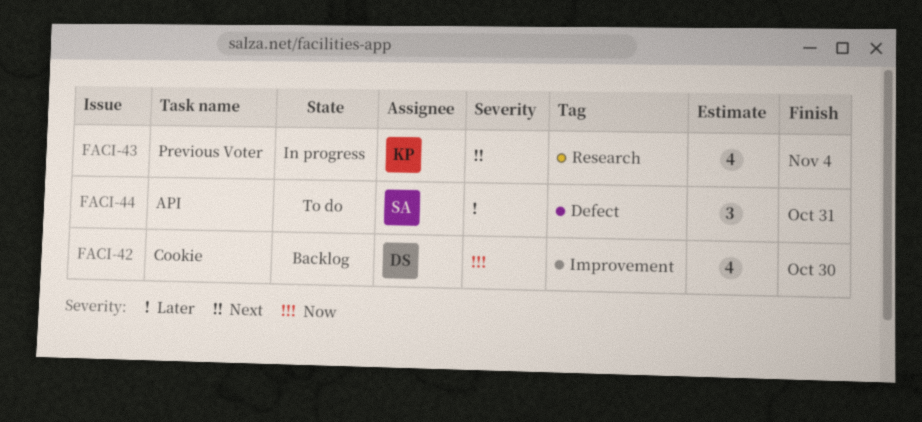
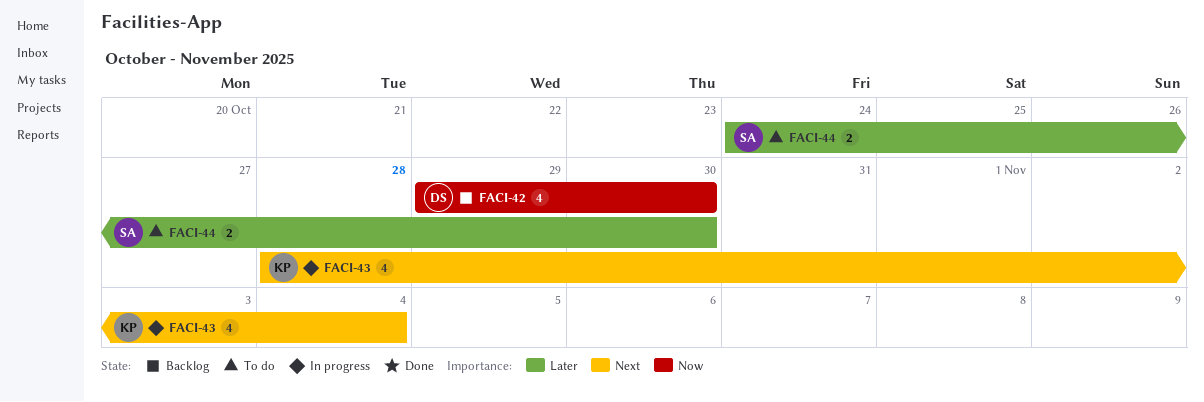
FACI-44, estimate: 3 -> 2
FACI-44, due: Oct 31 -> Oct 30

